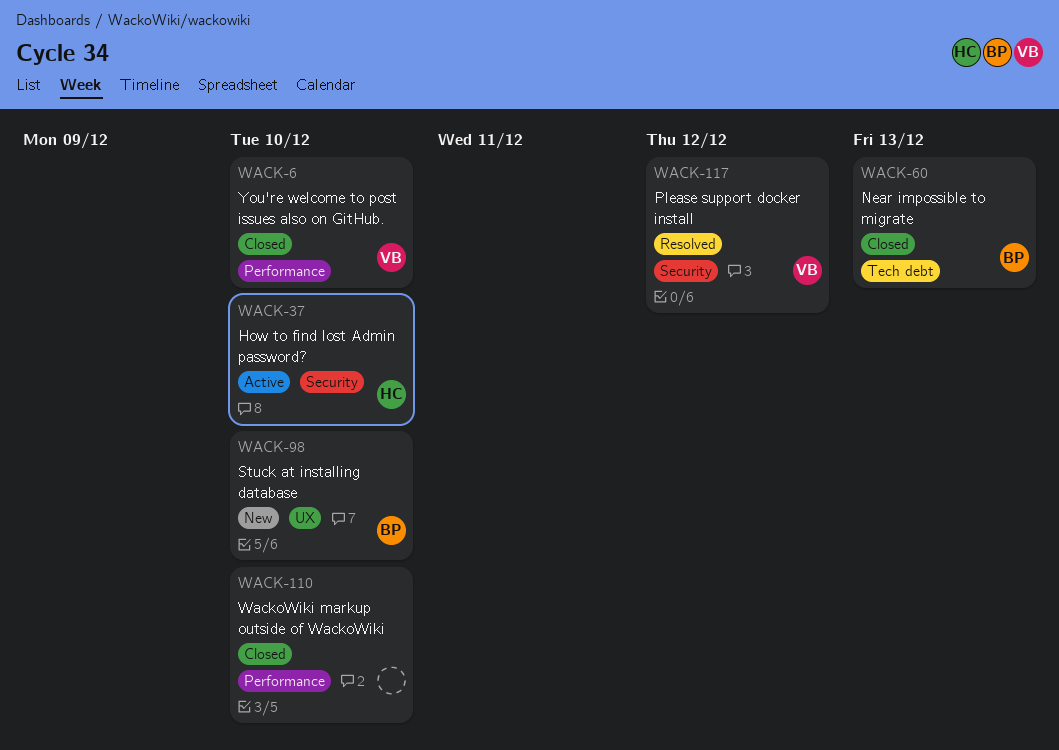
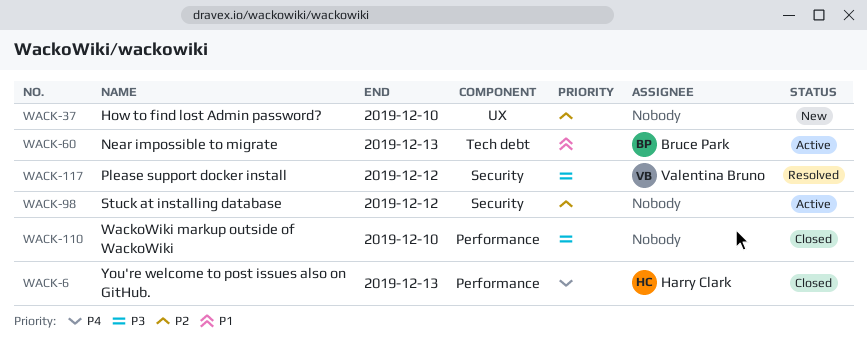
WACK-6, owner: Valentina Bruno -> Harry Clark
WACK-6, due: Dec 10 -> Dec 13
WACK-37, status: Active -> New
WACK-37, owner: Harry Clark -> none
WACK-37, label: Security -> UX
WACK-60, status: Closed -> Active
WACK-98, status: New -> Active
WACK-98, owner: Bruce Park -> none
WACK-98, label: UX -> Security
WACK-98, due: Dec 10 -> Dec 12

